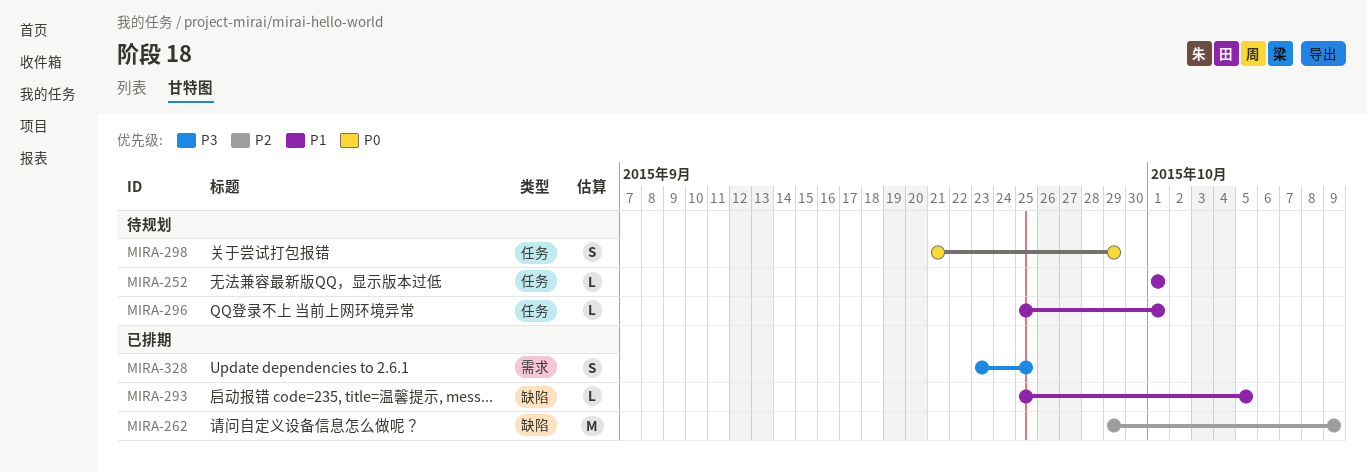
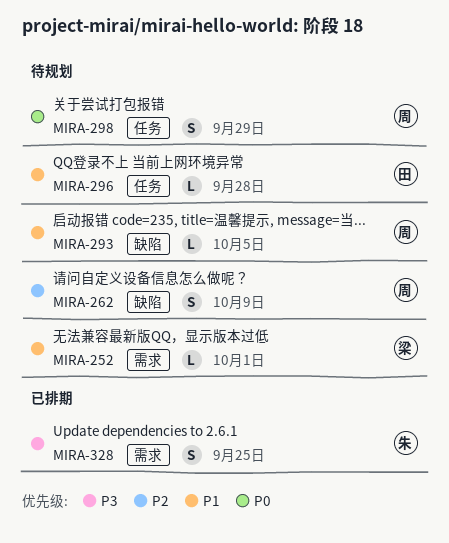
MIRA-252, label: 任务 -> 需求
MIRA-262, status: 已排期 -> 待规划
MIRA-262, estimate: M -> S
MIRA-293, status: 已排期 -> 待规划
MIRA-296, due: Oct 1 -> Sep 28

